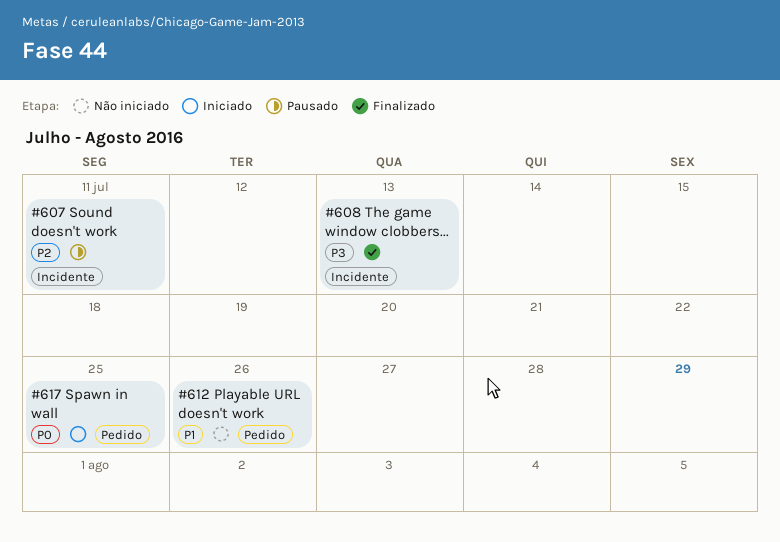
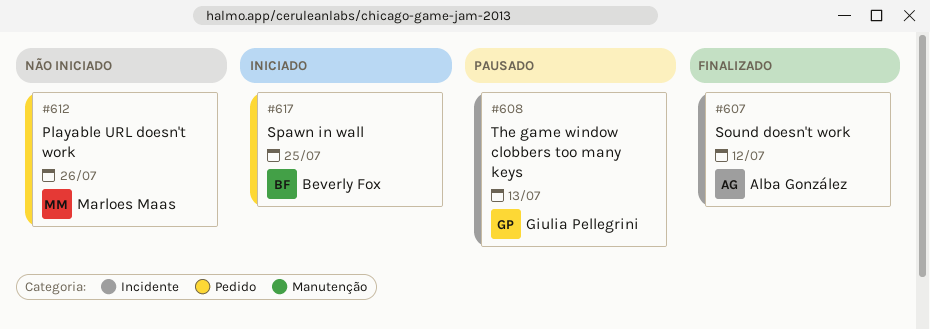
#607, status: Pausado -> Finalizado
#607, due: Jul 11 -> Jul 12
#608, status: Finalizado -> Pausado

